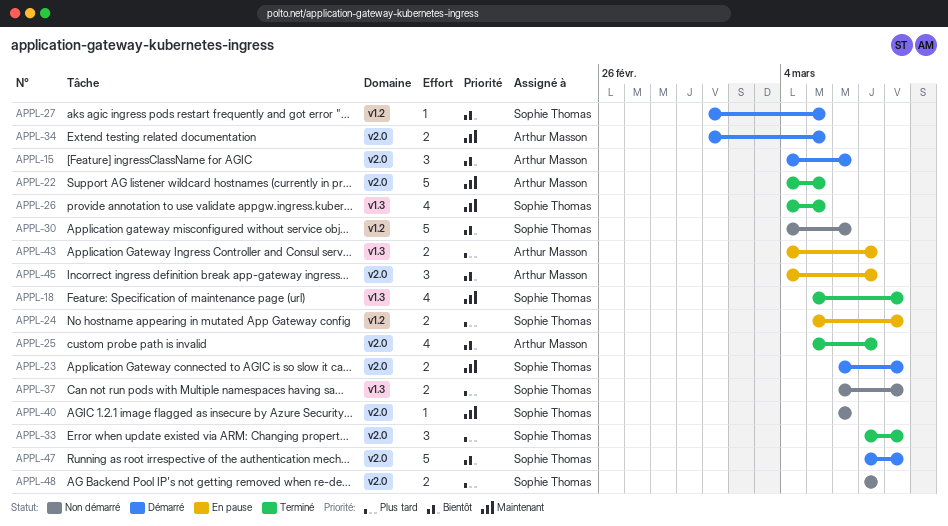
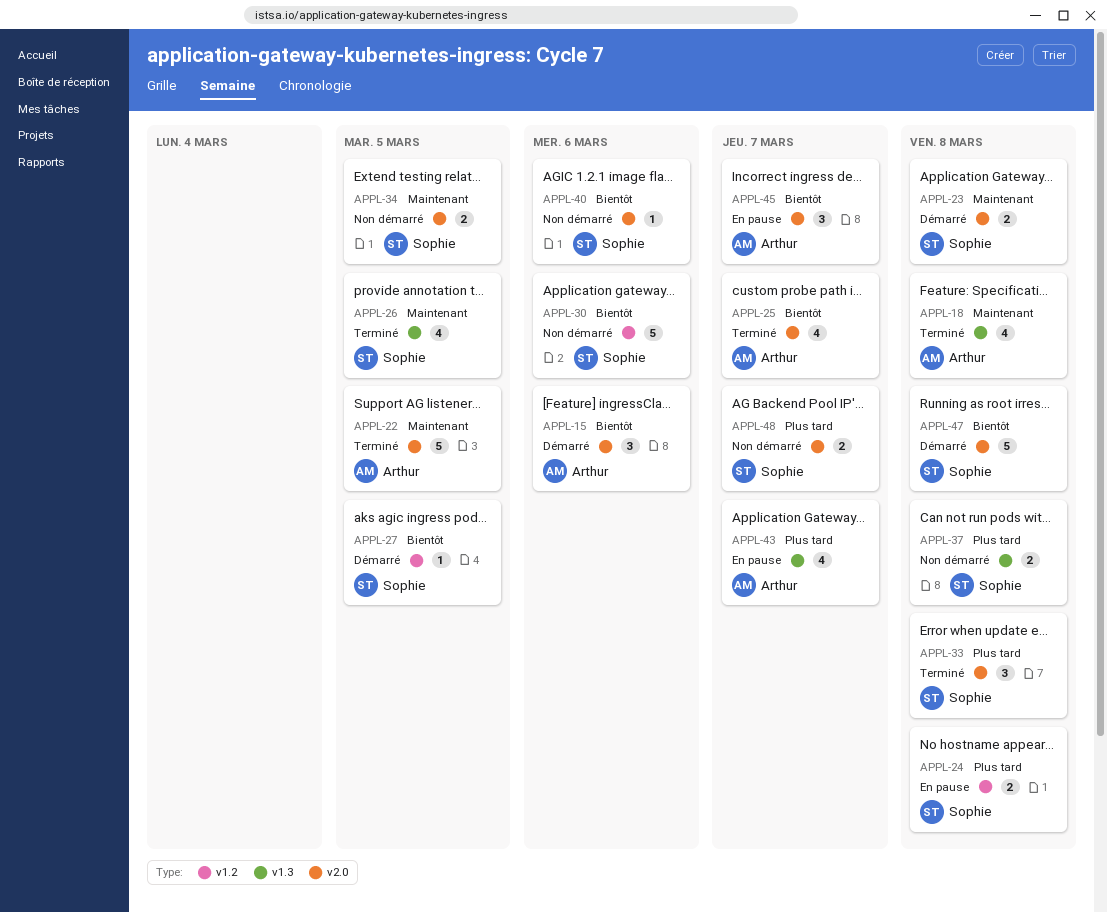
APPL-18, owner: Sophie Thomas -> Arthur Masson
APPL-34, status: Démarré -> Non démarré
APPL-34, owner: Arthur Masson -> Sophie Thomas
APPL-40, priority: Maintenant -> Bientôt
APPL-43, estimate: 2 -> 4

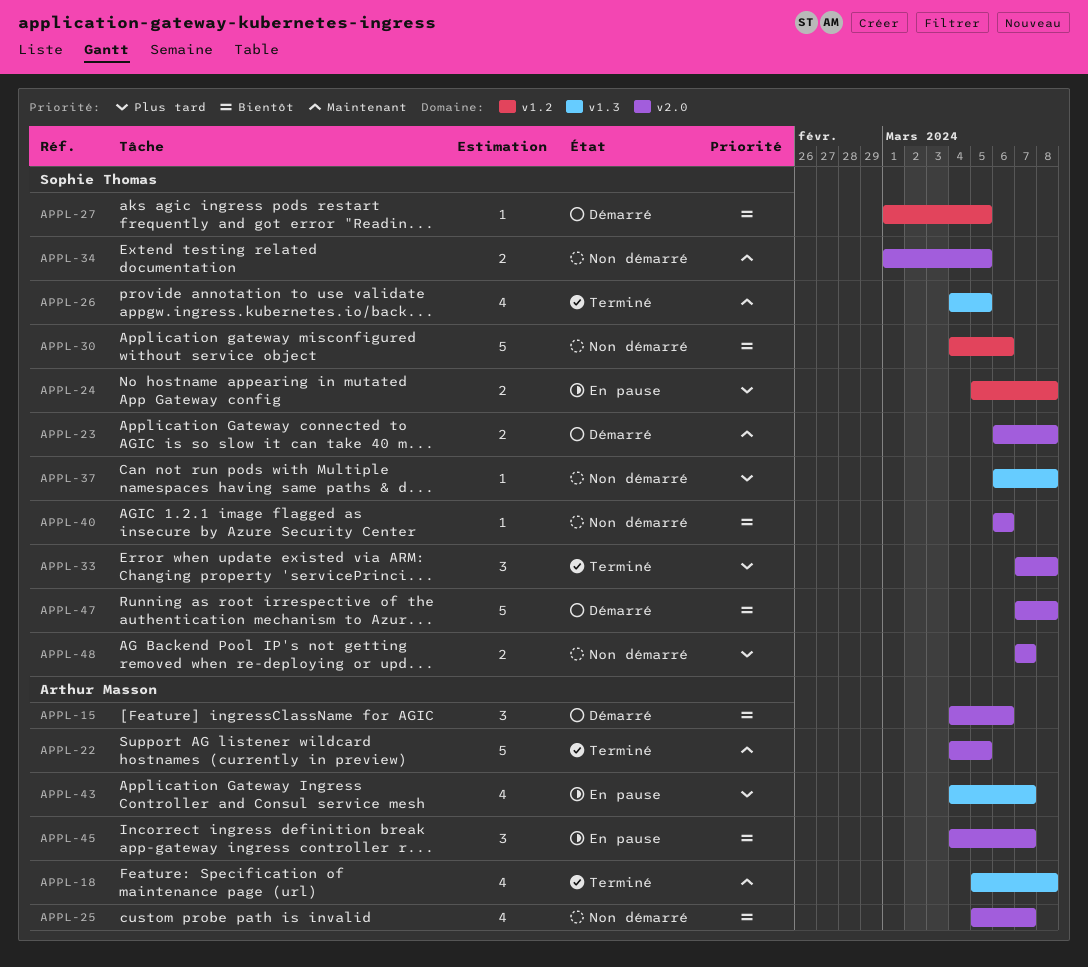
APPL-25, status: Terminé -> Non démarré
APPL-37, estimate: 2 -> 1

